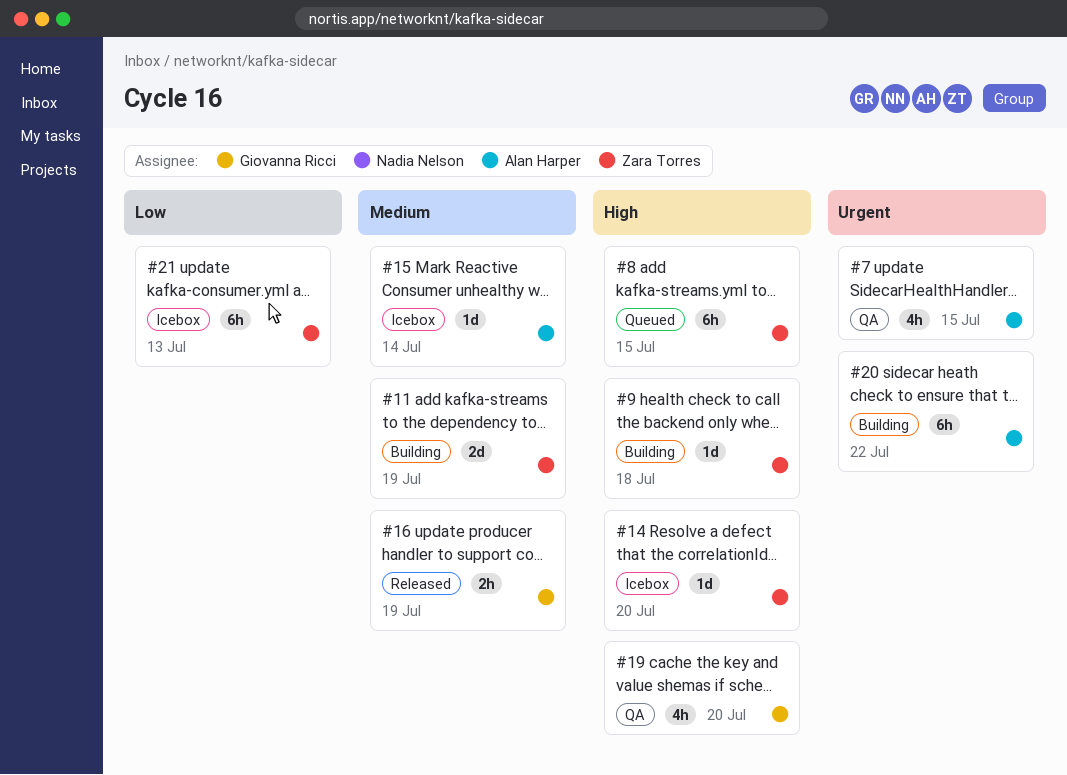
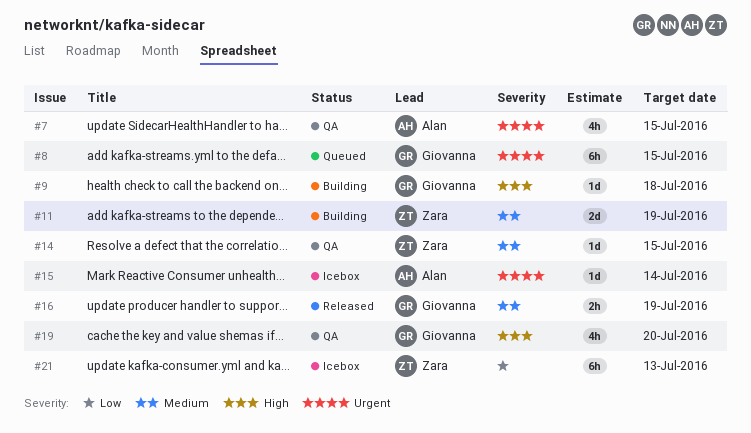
#8, owner: Zara Torres -> Giovanna Ricci
#8, priority: High -> Urgent
#9, owner: Zara Torres -> Giovanna Ricci
#14, status: Icebox -> QA
#14, priority: High -> Medium
#14, due: Jul 20 -> Jul 15
#15, priority: Medium -> Urgent
#20: present -> none

